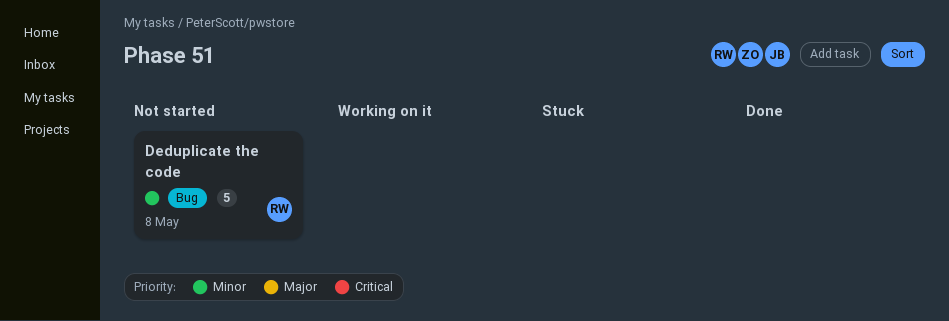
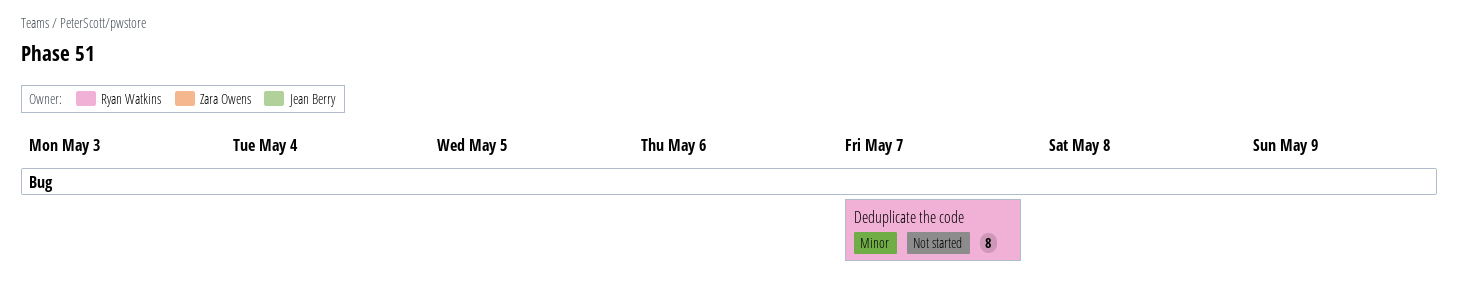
Deduplicate the code, estimate: 5 -> 8
Deduplicate the code, due: May 8 -> May 7

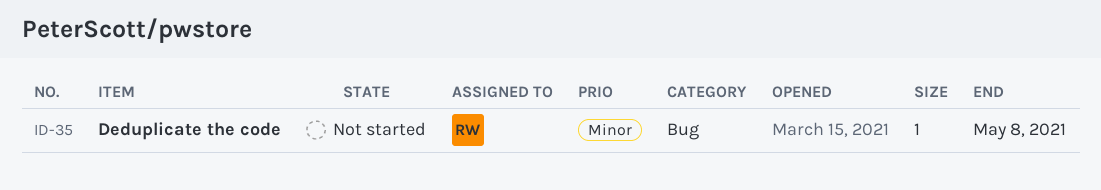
Deduplicate the code, estimate: 8 -> 1
Deduplicate the code, due: May 7 -> May 8

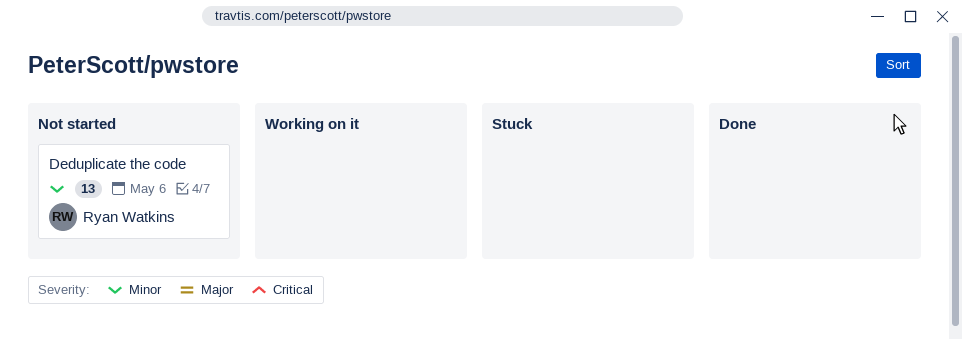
Deduplicate the code, estimate: 1 -> 13
Deduplicate the code, due: May 8 -> May 6

